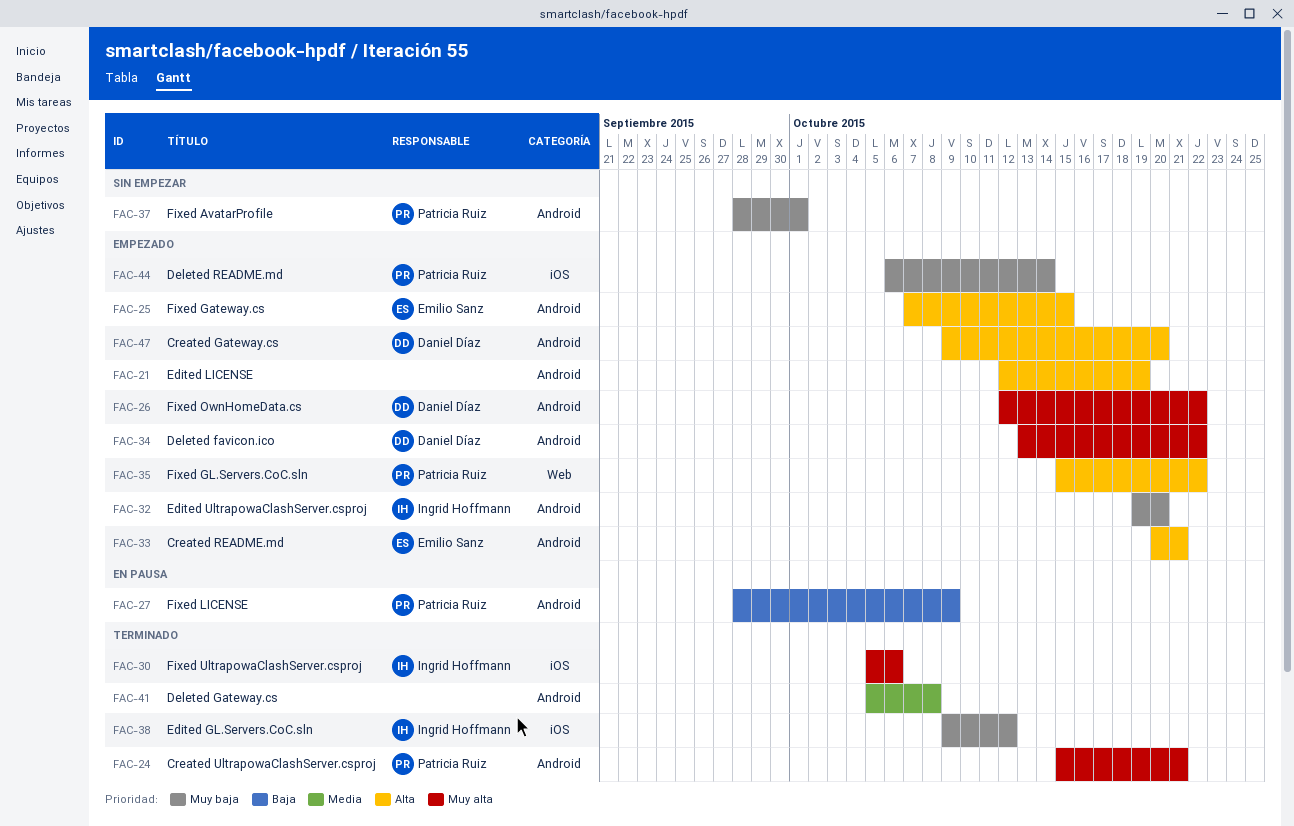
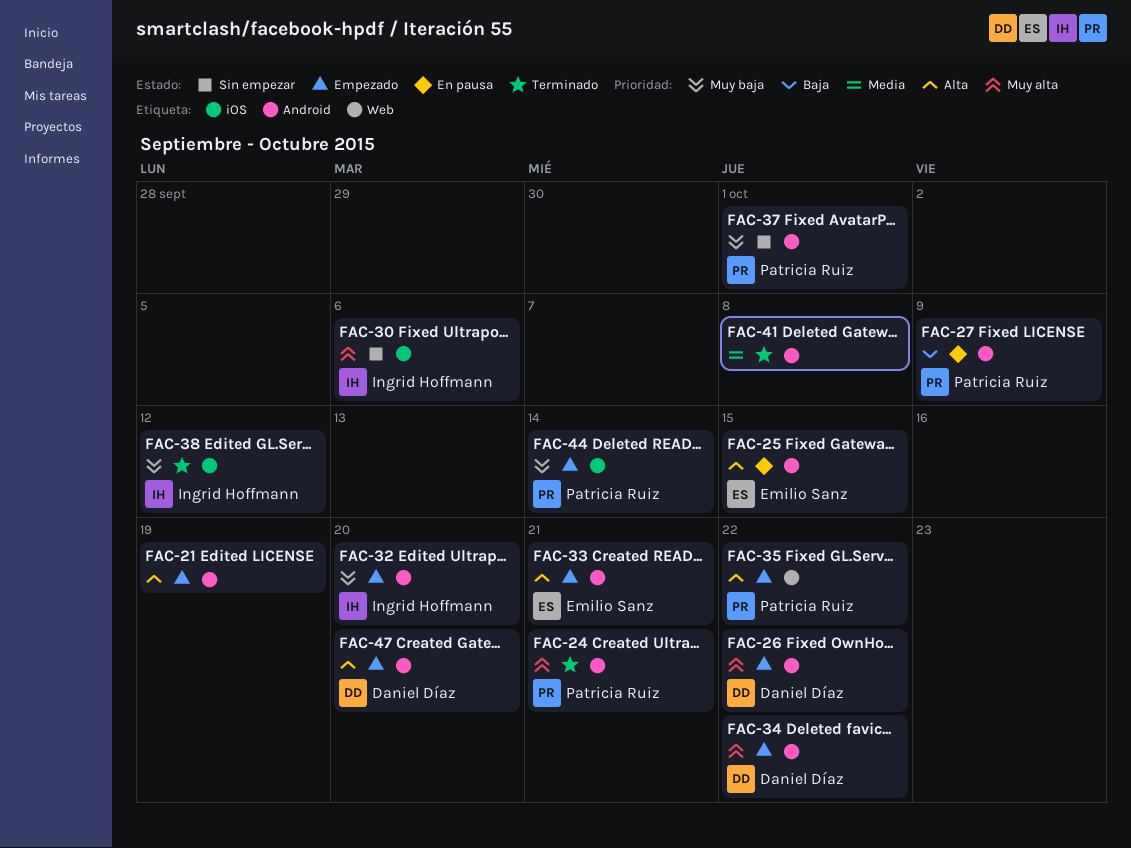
FAC-25, status: Empezado -> En pausa
FAC-30, status: Terminado -> Sin empezar

